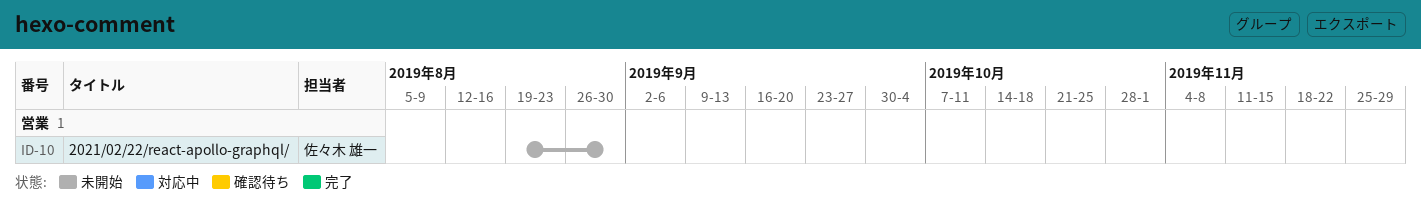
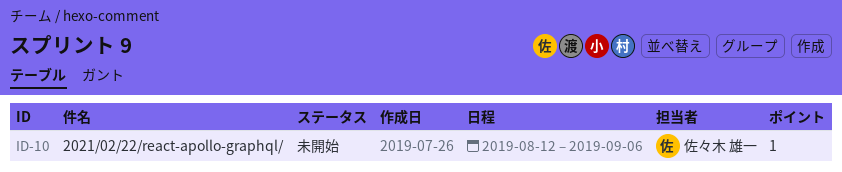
ID-10, start: Aug 19 -> Aug 12
ID-10, due: Aug 30 -> Sep 6

